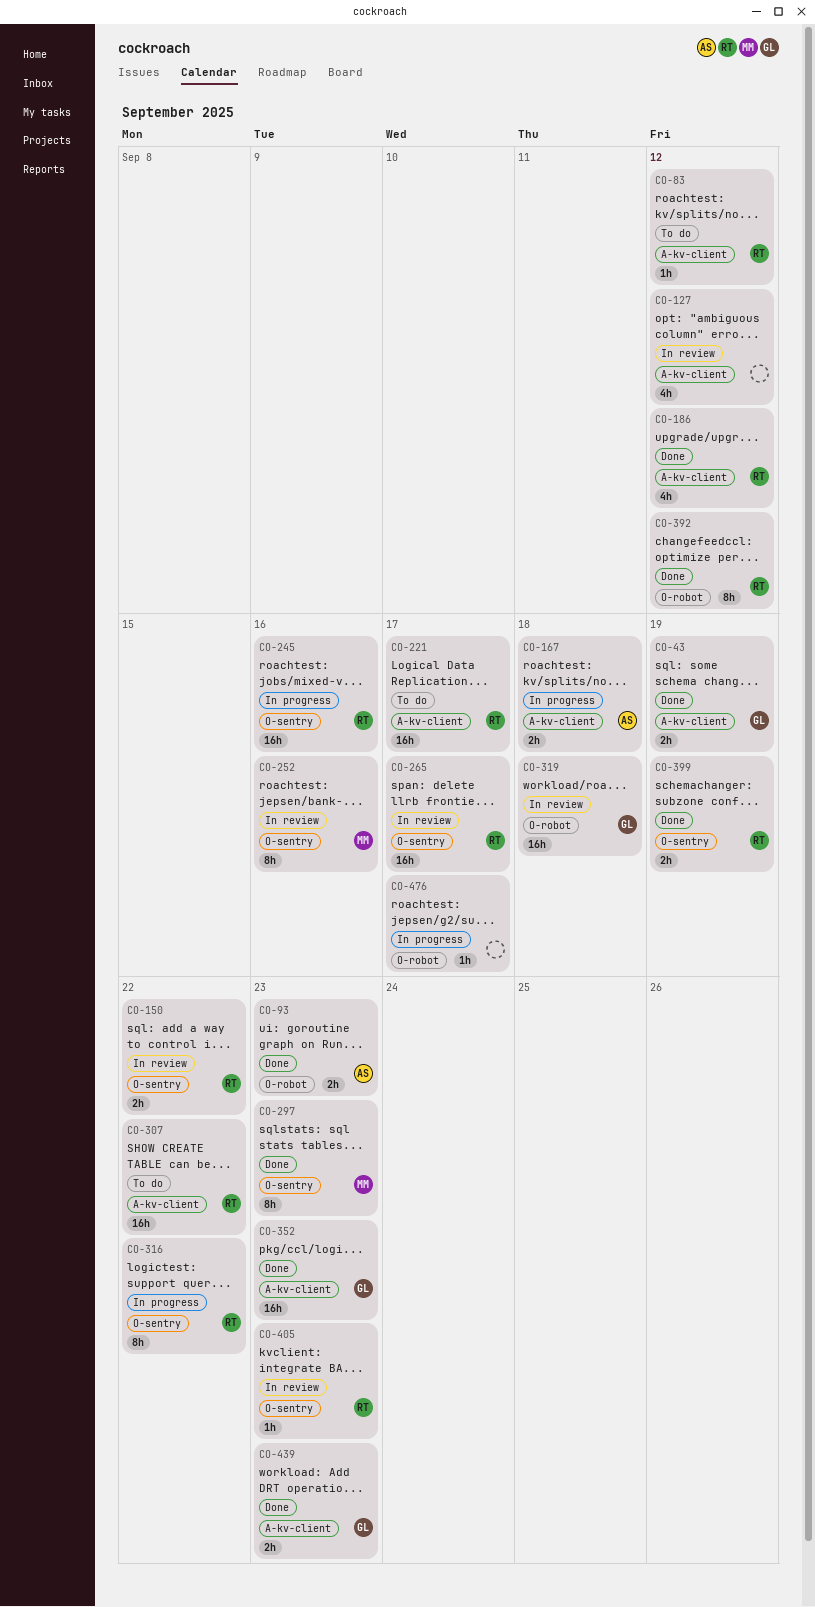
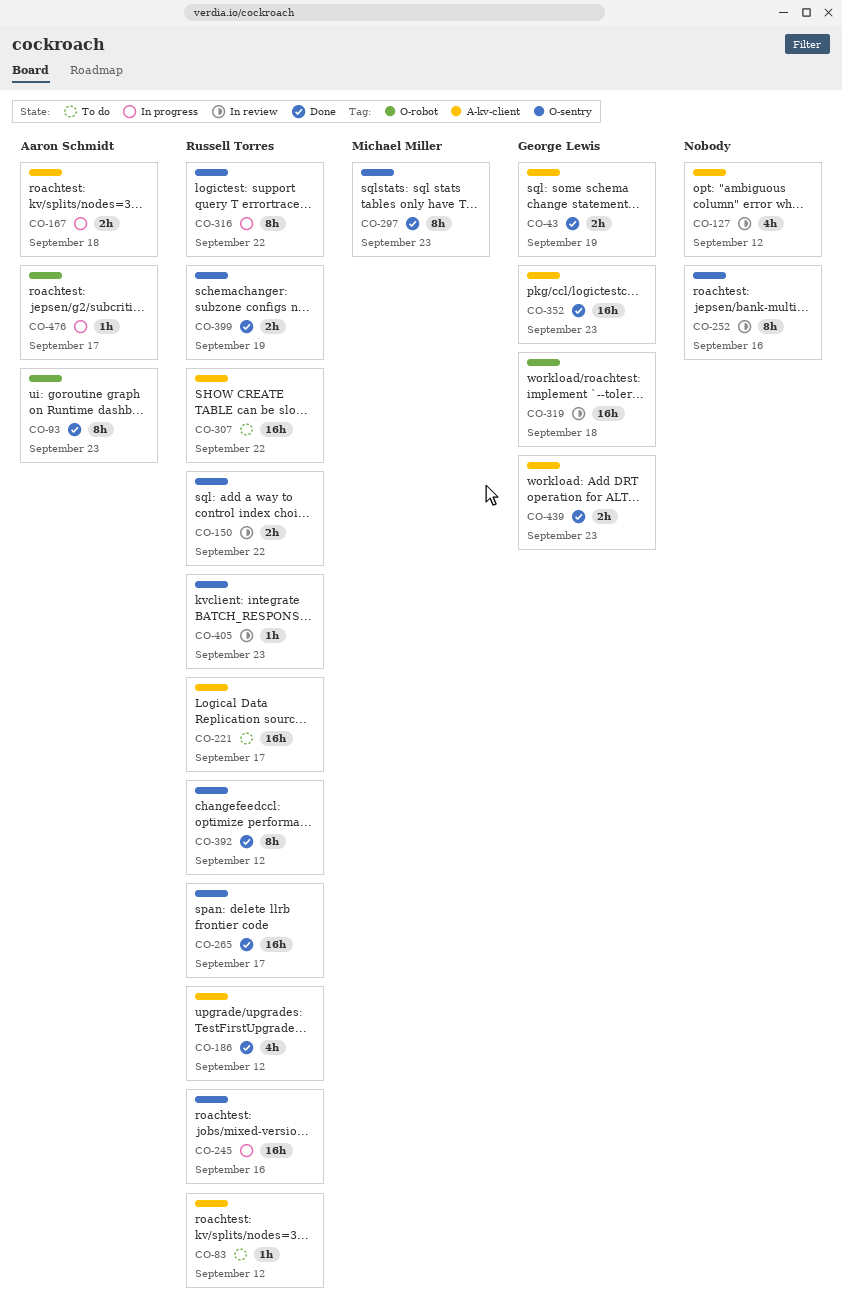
CO-93, estimate: 2h -> 8h
CO-252, owner: Michael Miller -> none
CO-265, status: In review -> Done
CO-392, label: O-robot -> O-sentry
CO-476, owner: none -> Aaron Schmidt

